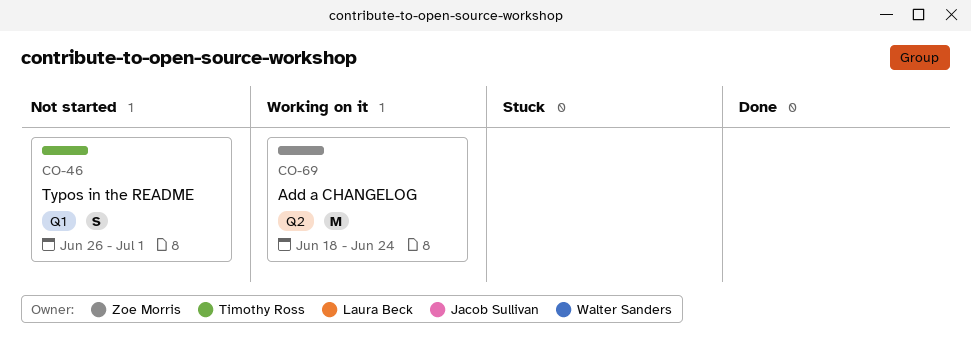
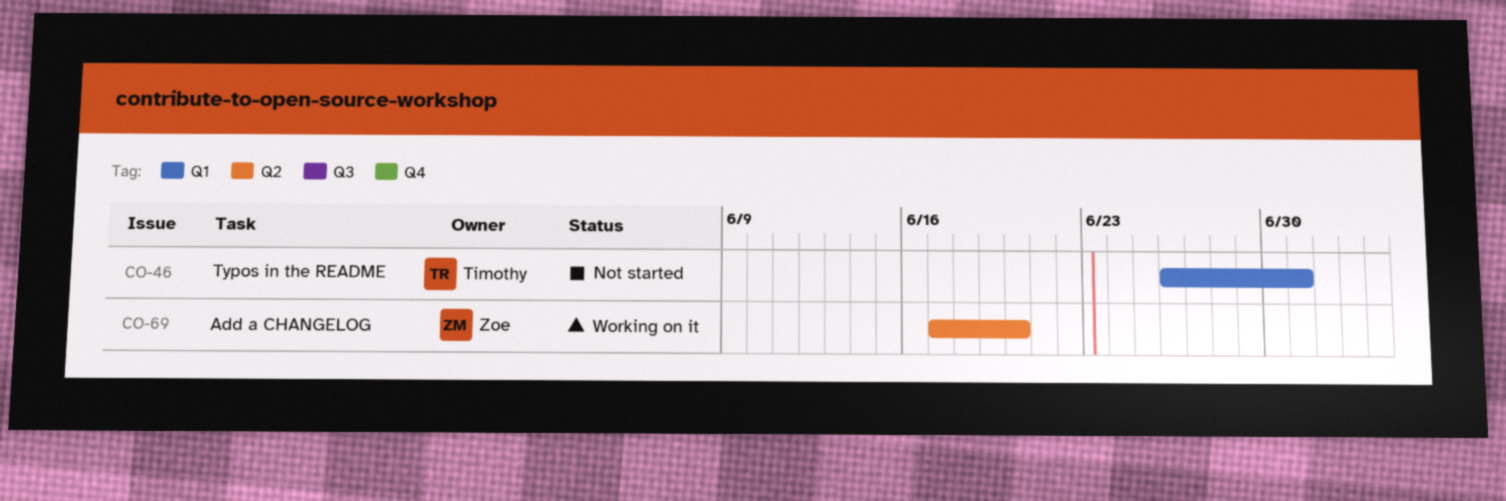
CO-69, start: Jun 18 -> Jun 17
CO-69, due: Jun 24 -> Jun 20

